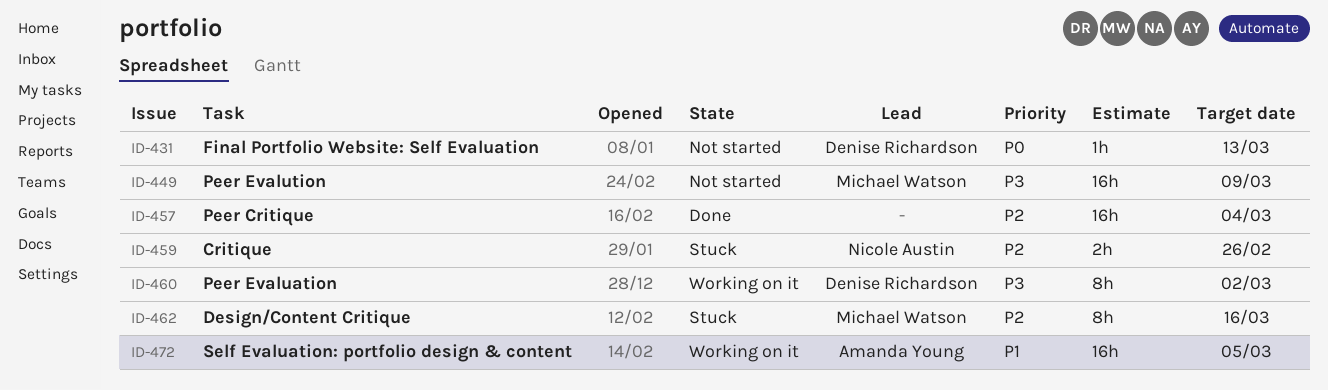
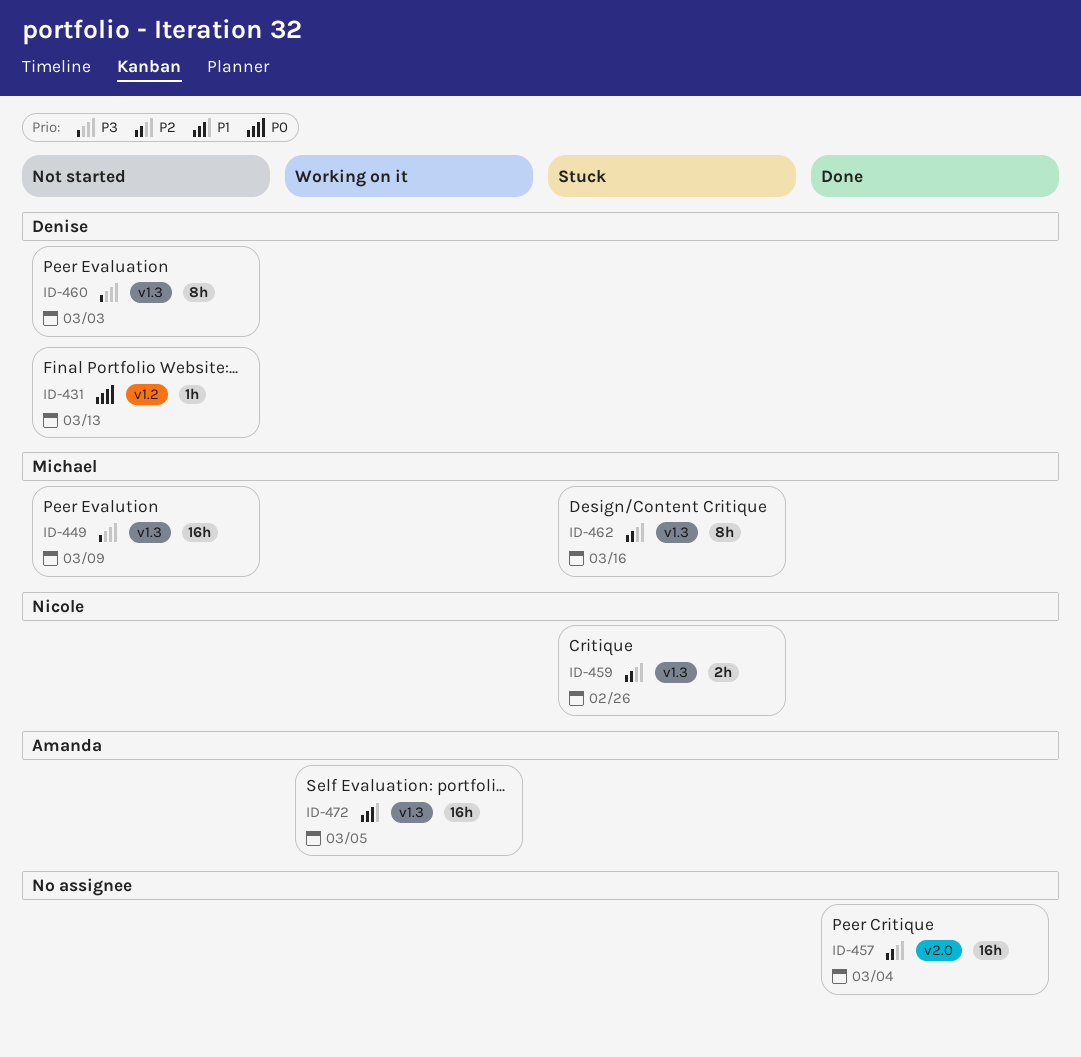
ID-460, status: Working on it -> Not started
ID-460, due: Mar 2 -> Mar 3

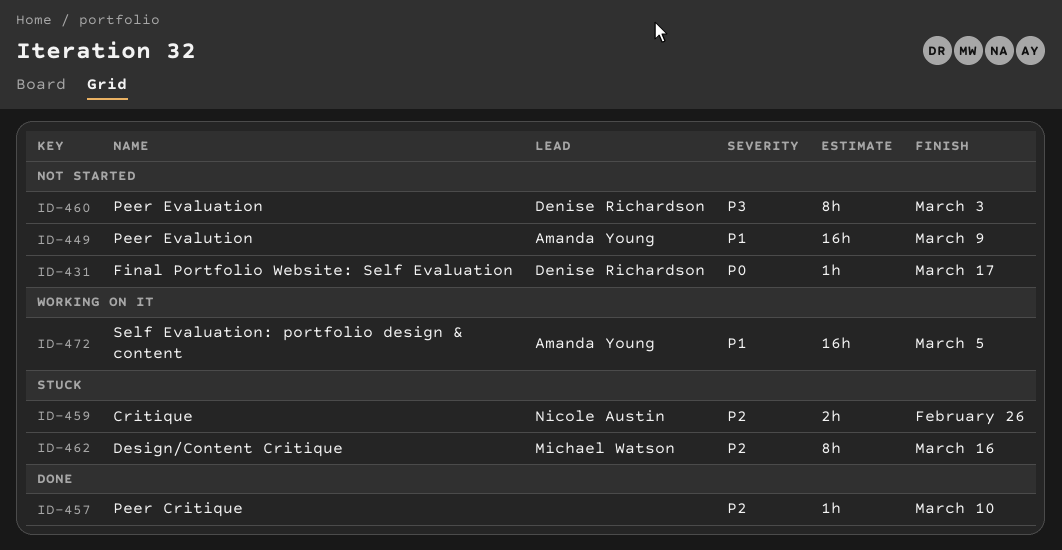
ID-431, due: Mar 13 -> Mar 17
ID-449, owner: Michael Watson -> Amanda Young
ID-449, priority: P3 -> P1
ID-457, estimate: 16h -> 1h
ID-457, due: Mar 4 -> Mar 10

